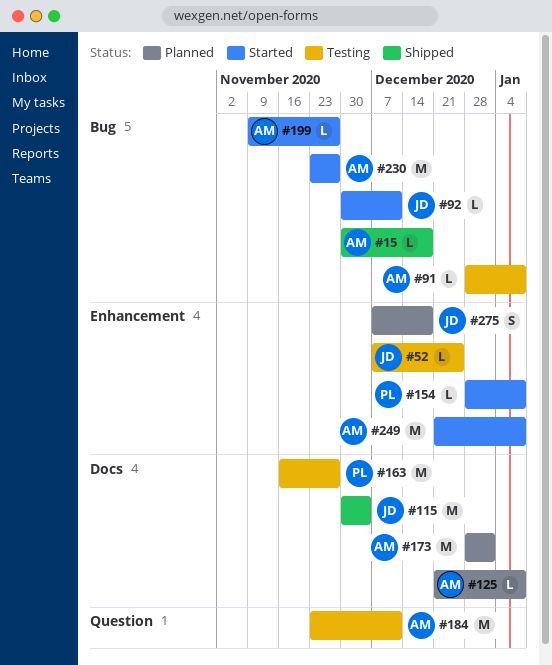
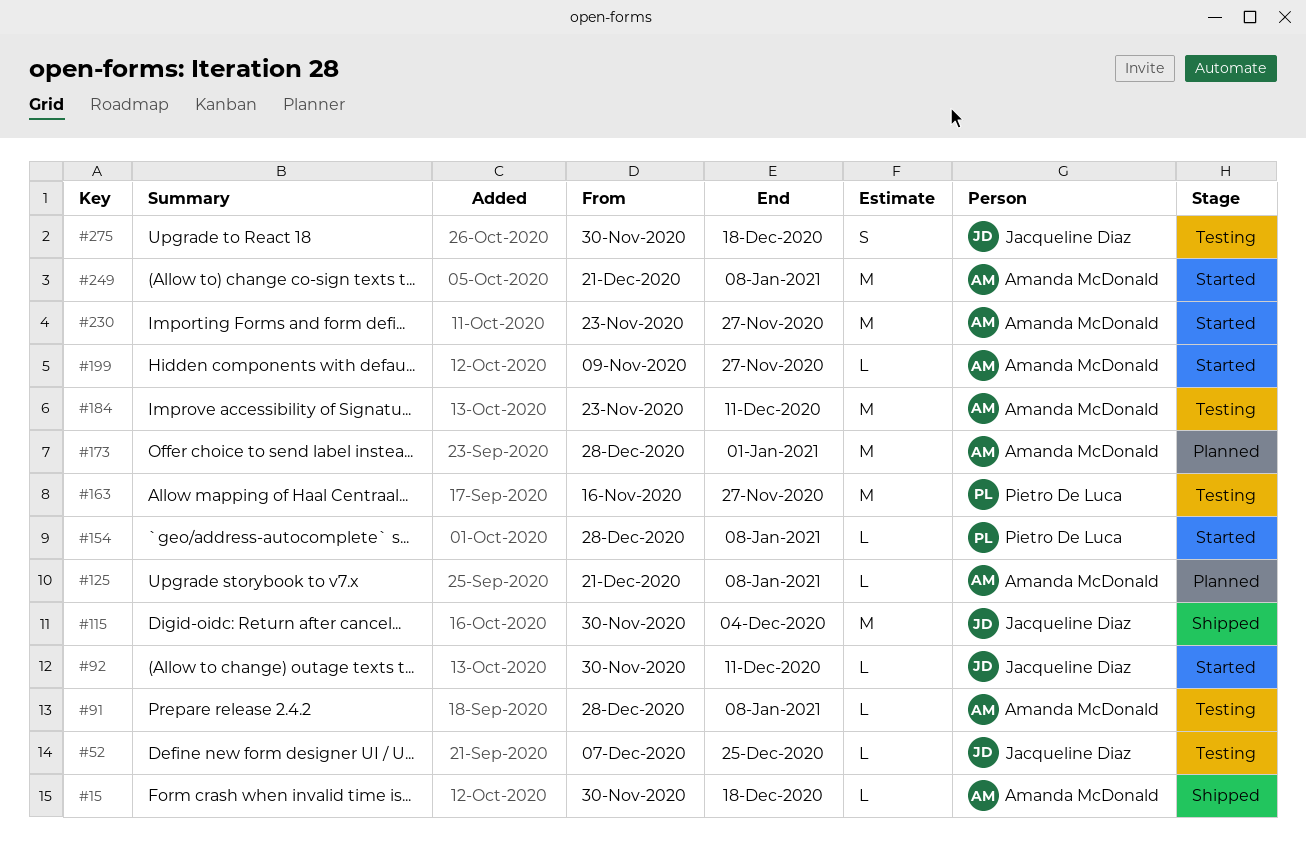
#275, status: Planned -> Testing
#275, start: Dec 7 -> Nov 30

